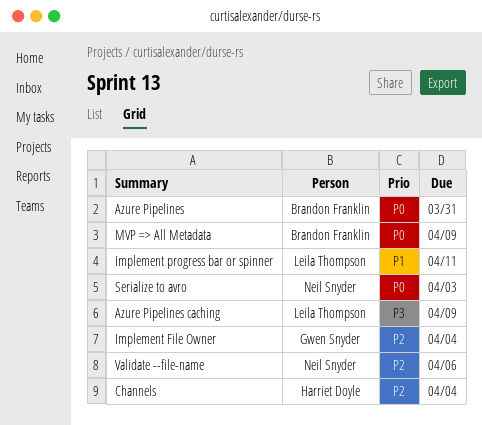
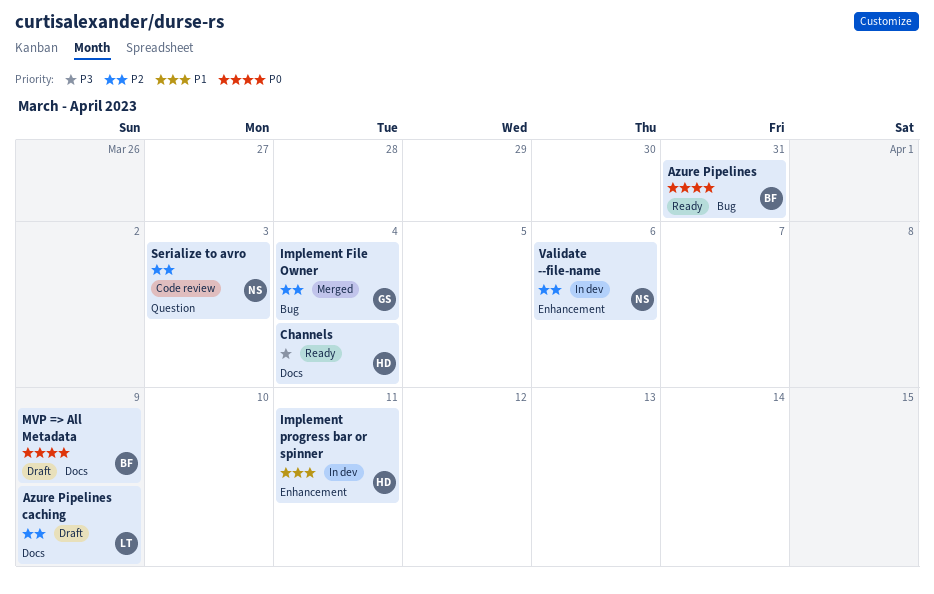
Azure Pipelines caching, priority: P3 -> P2
Channels, priority: P2 -> P3
Implement progress bar or spinner, owner: Leila Thompson -> Harriet Doyle
Serialize to avro, priority: P0 -> P2

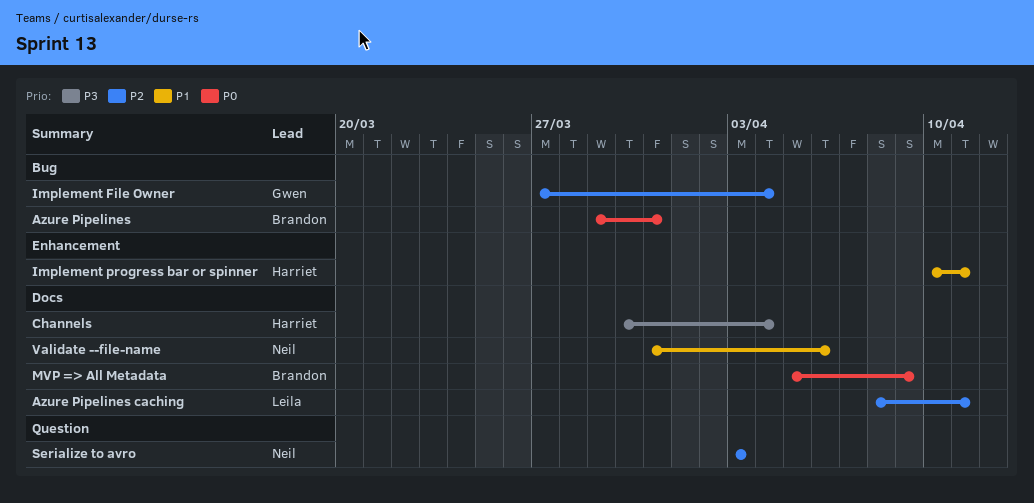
Azure Pipelines caching, due: Apr 9 -> Apr 11
Validate --file-name, priority: P2 -> P1
Validate --file-name, label: Enhancement -> Docs

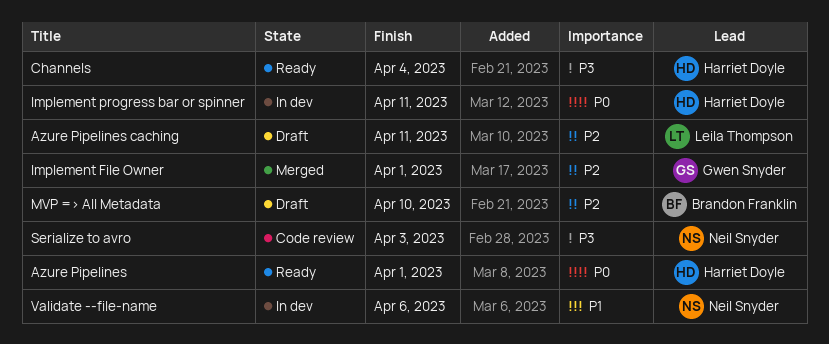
Azure Pipelines, owner: Brandon Franklin -> Harriet Doyle
Azure Pipelines, due: Mar 31 -> Apr 1
Implement File Owner, due: Apr 4 -> Apr 1
Implement progress bar or spinner, priority: P1 -> P0
MVP => All Metadata, priority: P0 -> P2
MVP => All Metadata, due: Apr 9 -> Apr 10
Serialize to avro, priority: P2 -> P3

